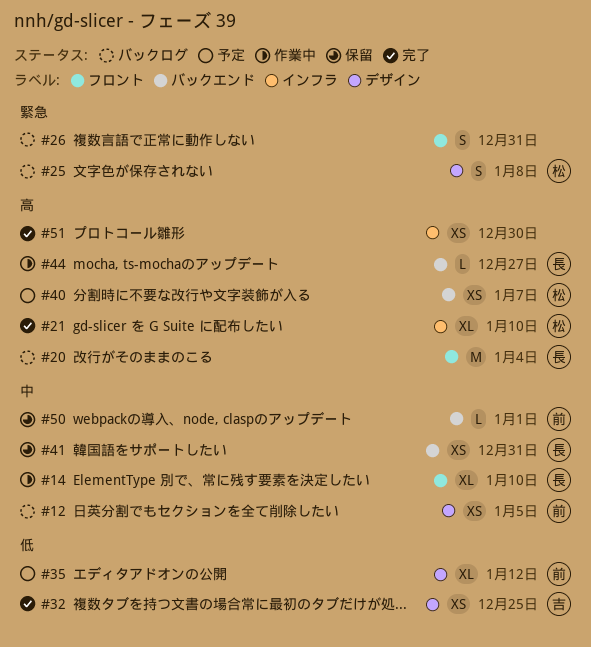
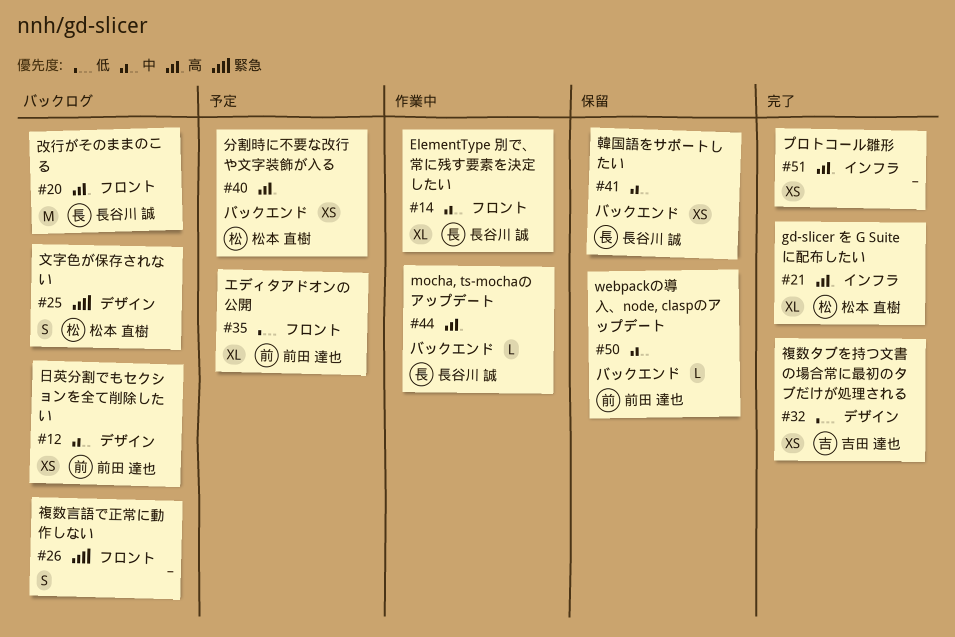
#35, label: デザイン -> フロント

